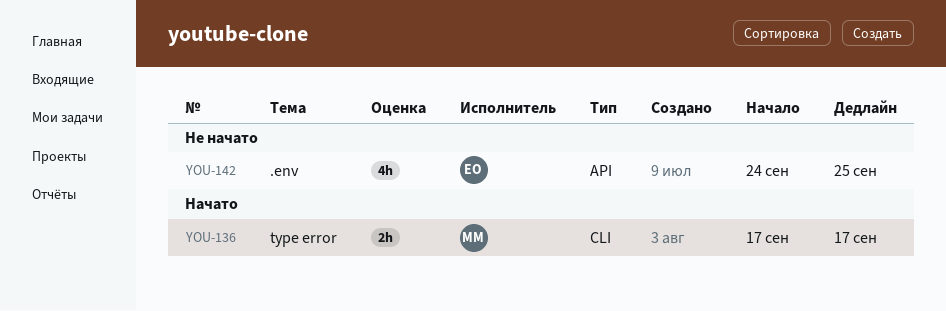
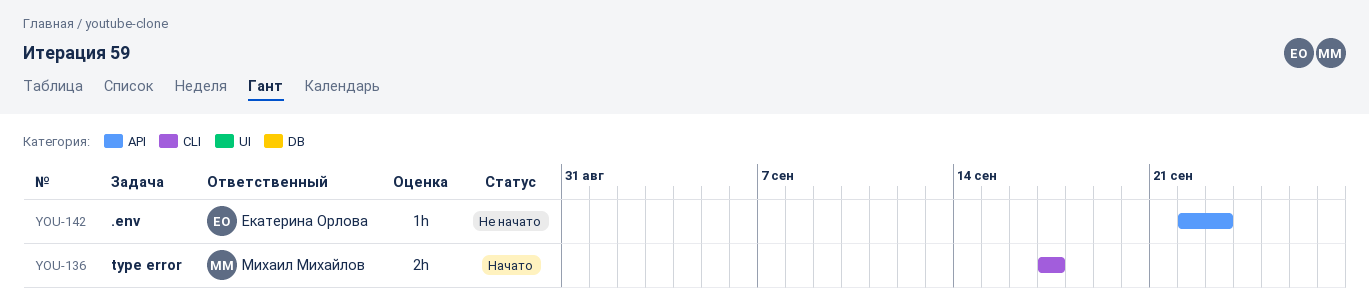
YOU-142, estimate: 4h -> 1h
YOU-142, start: Sep 24 -> Sep 22
YOU-142, due: Sep 25 -> Sep 23

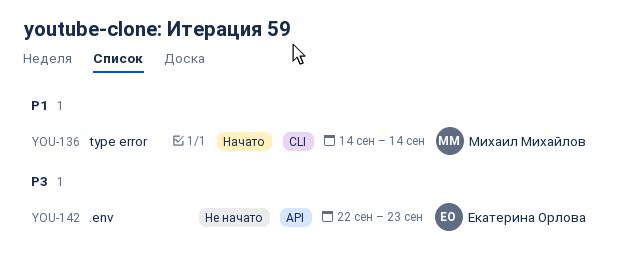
YOU-136, start: Sep 17 -> Sep 14
YOU-136, due: Sep 17 -> Sep 14

